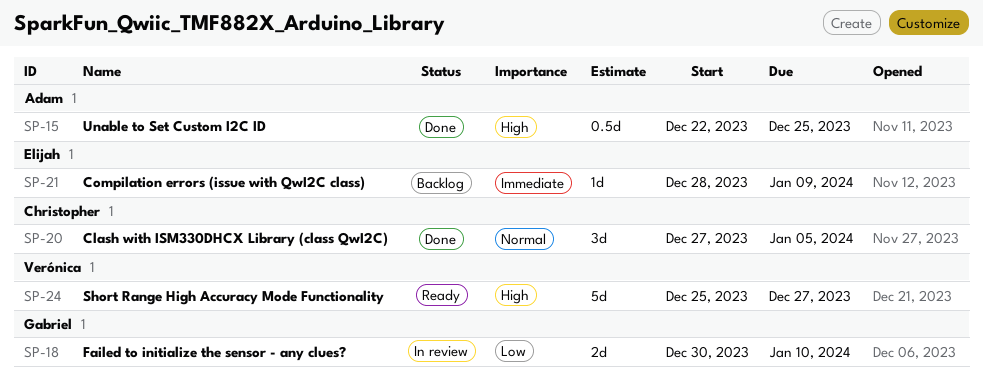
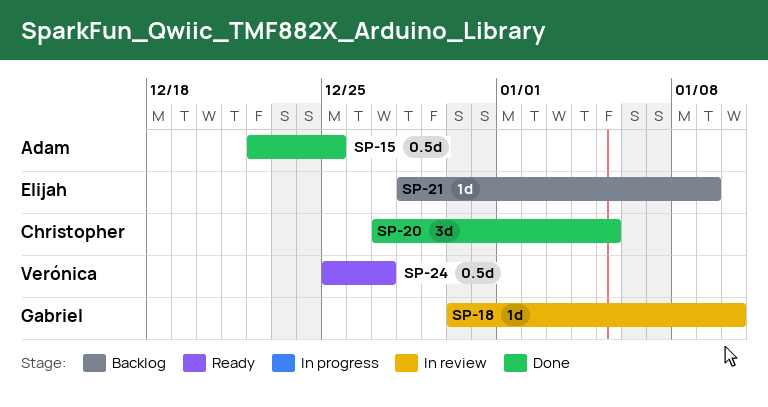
SP-18, estimate: 2d -> 1d
SP-24, estimate: 5d -> 0.5d

